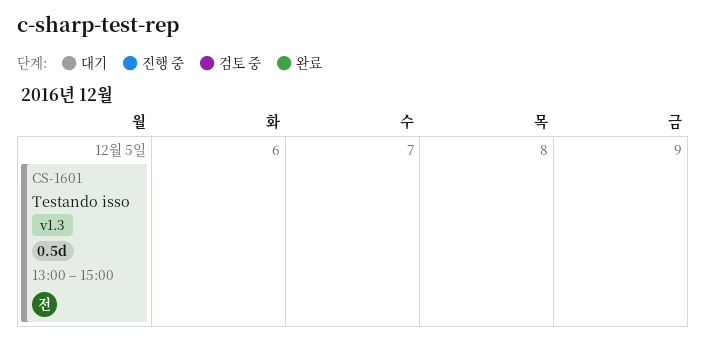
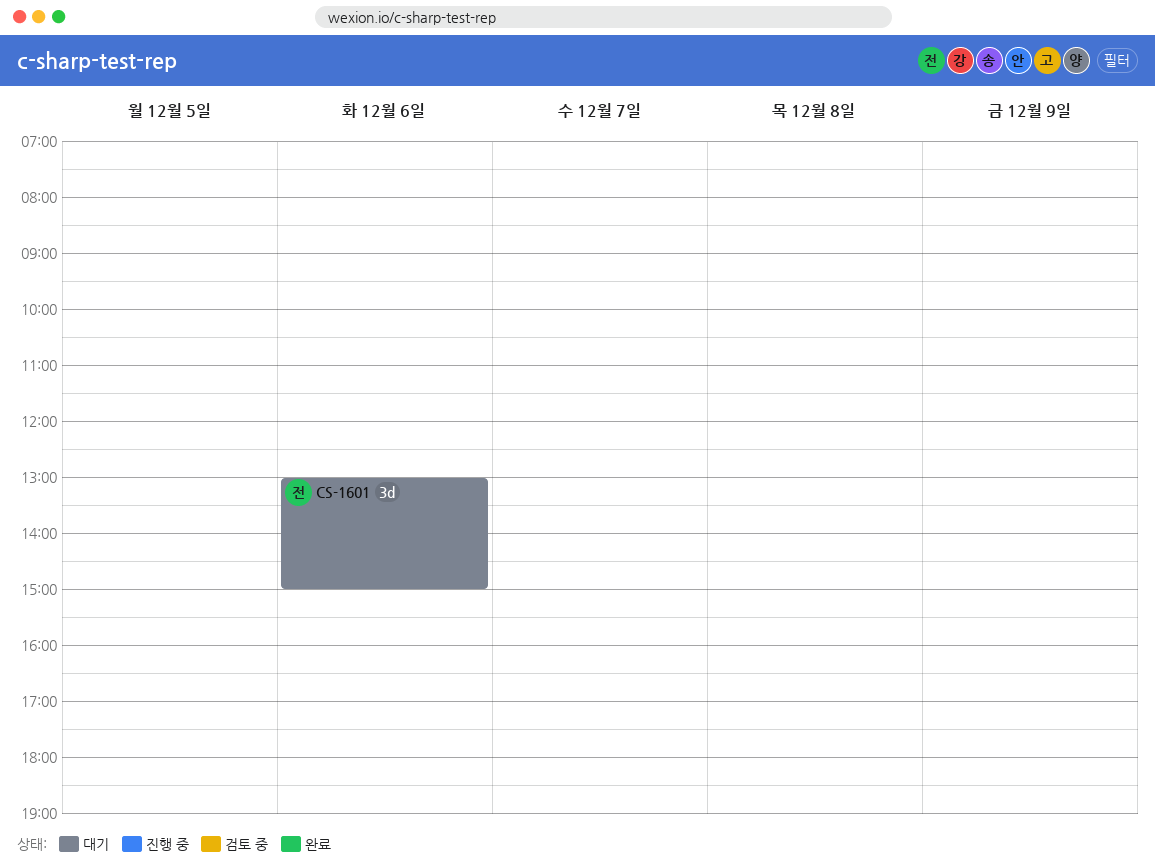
CS-1601, estimate: 0.5d -> 3d
CS-1601, day: Dec 5 -> Dec 6

